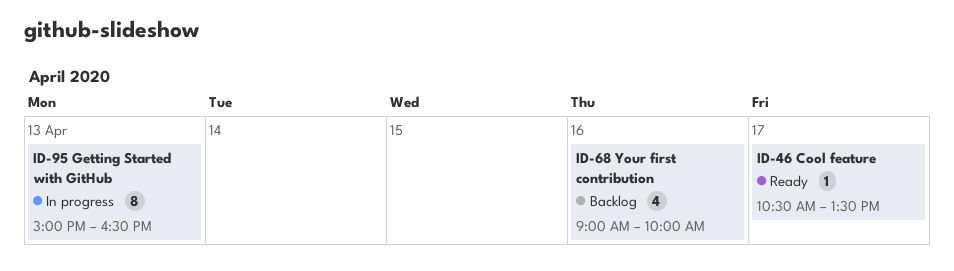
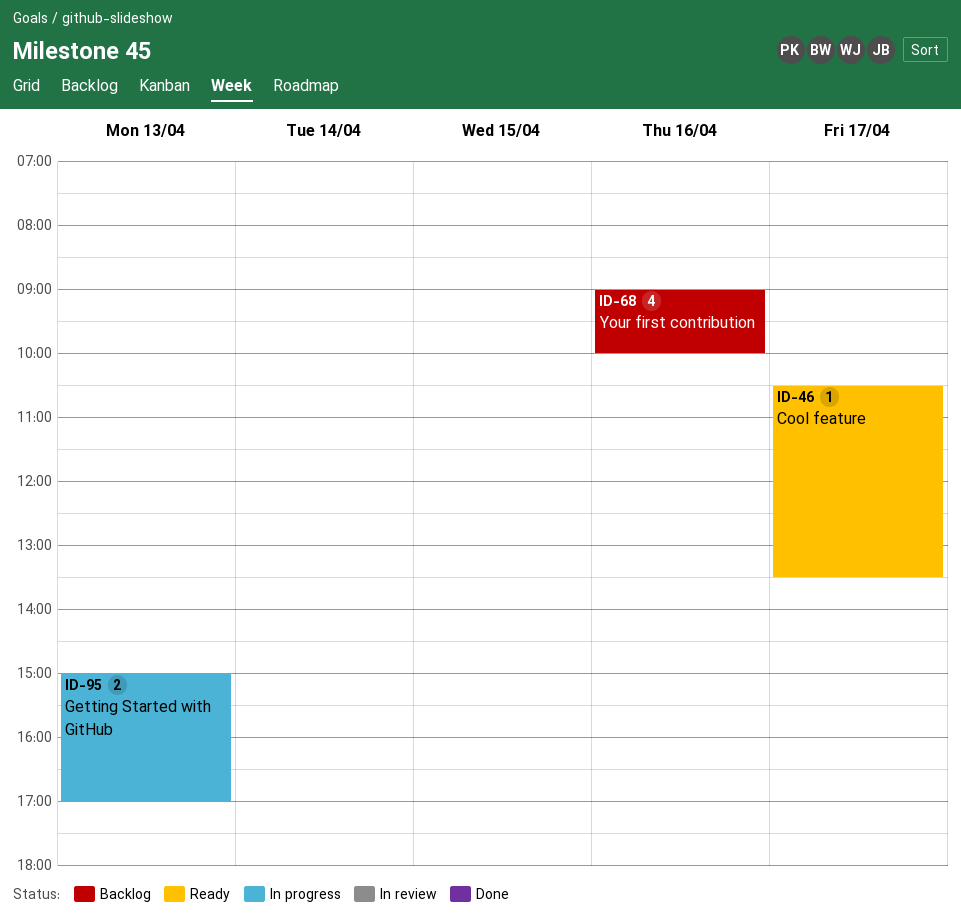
ID-95, estimate: 8 -> 2
ID-95, ends: 16:30 -> 17:00

